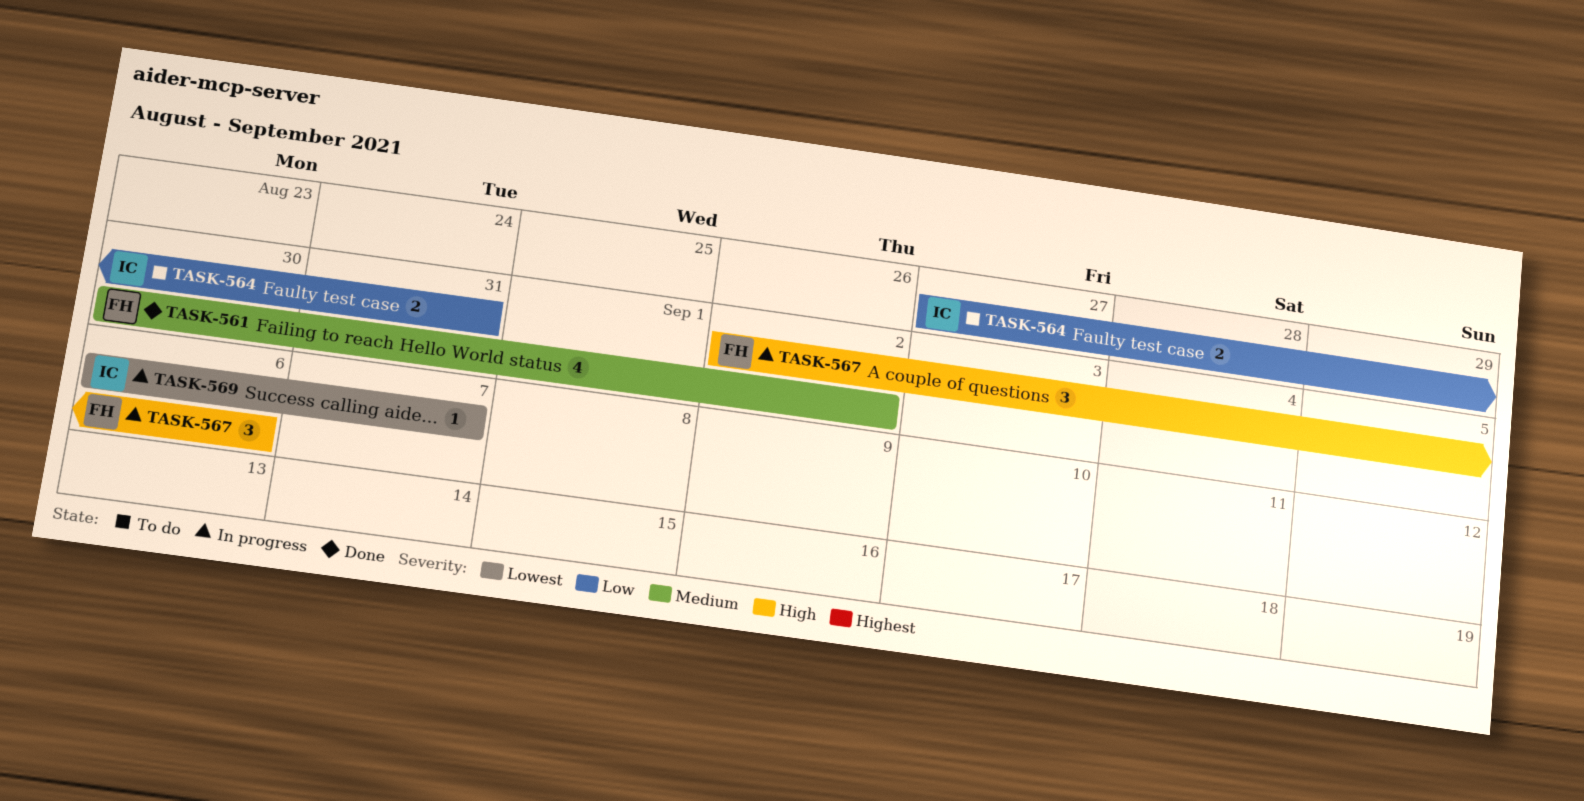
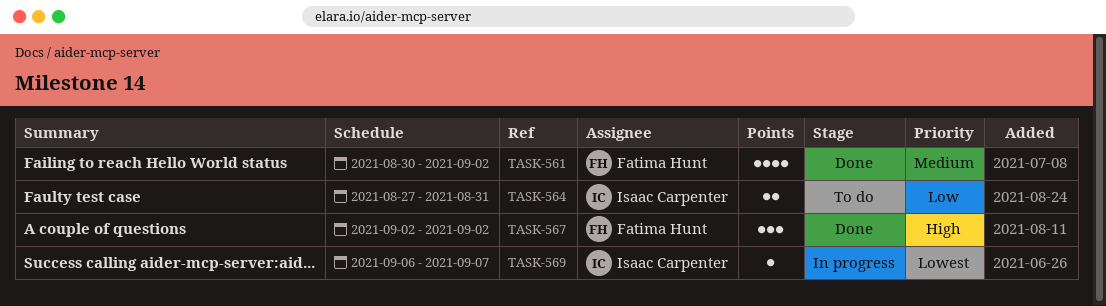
TASK-567, status: In progress -> Done
TASK-567, due: Sep 6 -> Sep 2

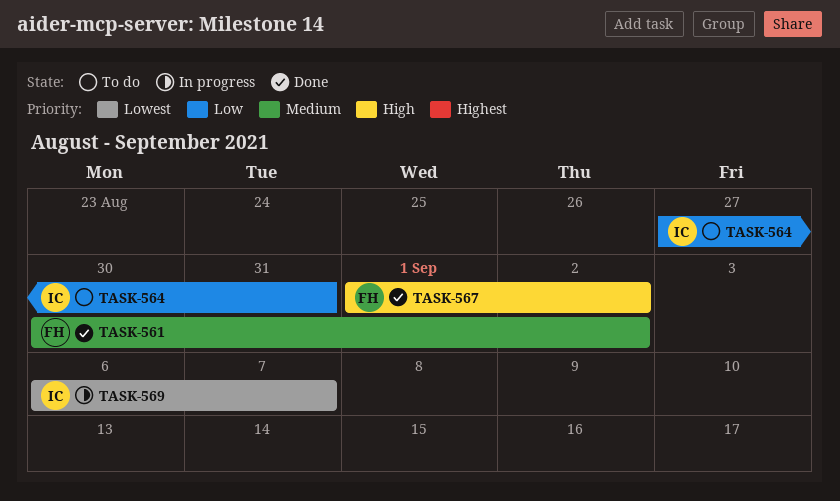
TASK-567, start: Sep 2 -> Sep 1

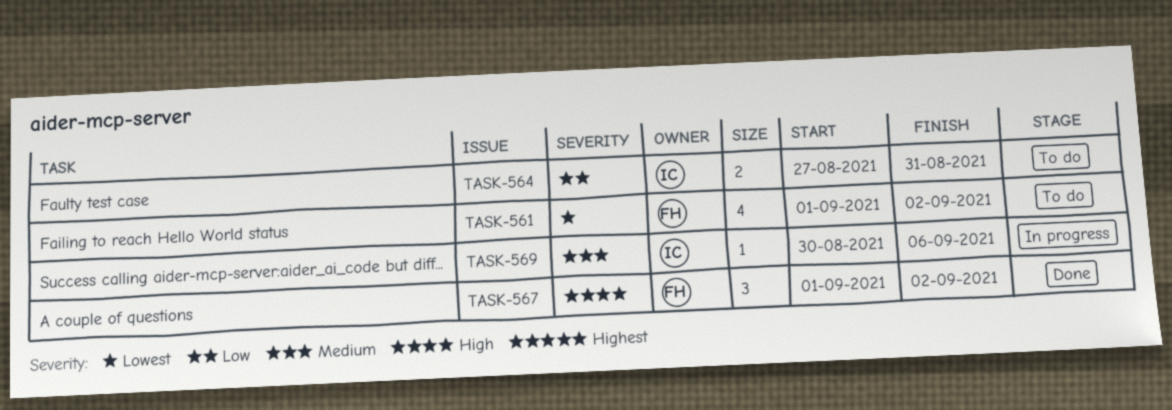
TASK-561, status: Done -> To do
TASK-561, priority: Medium -> Lowest
TASK-561, start: Aug 30 -> Sep 1
TASK-569, priority: Lowest -> Medium
TASK-569, start: Sep 6 -> Aug 30
TASK-569, due: Sep 7 -> Sep 6

